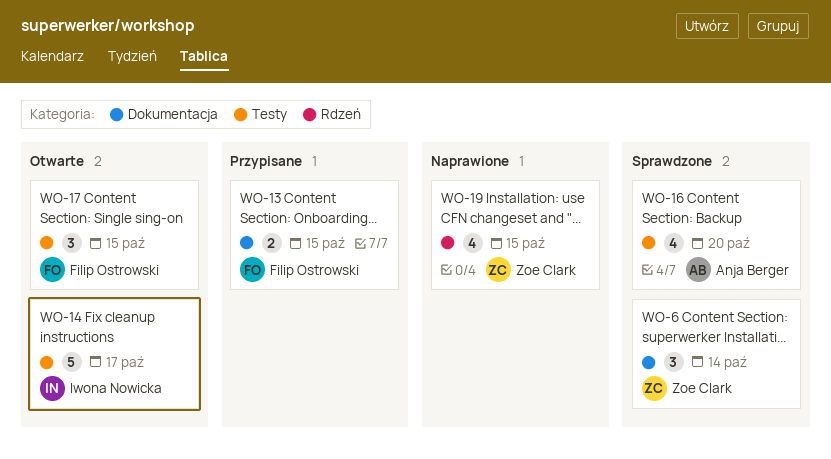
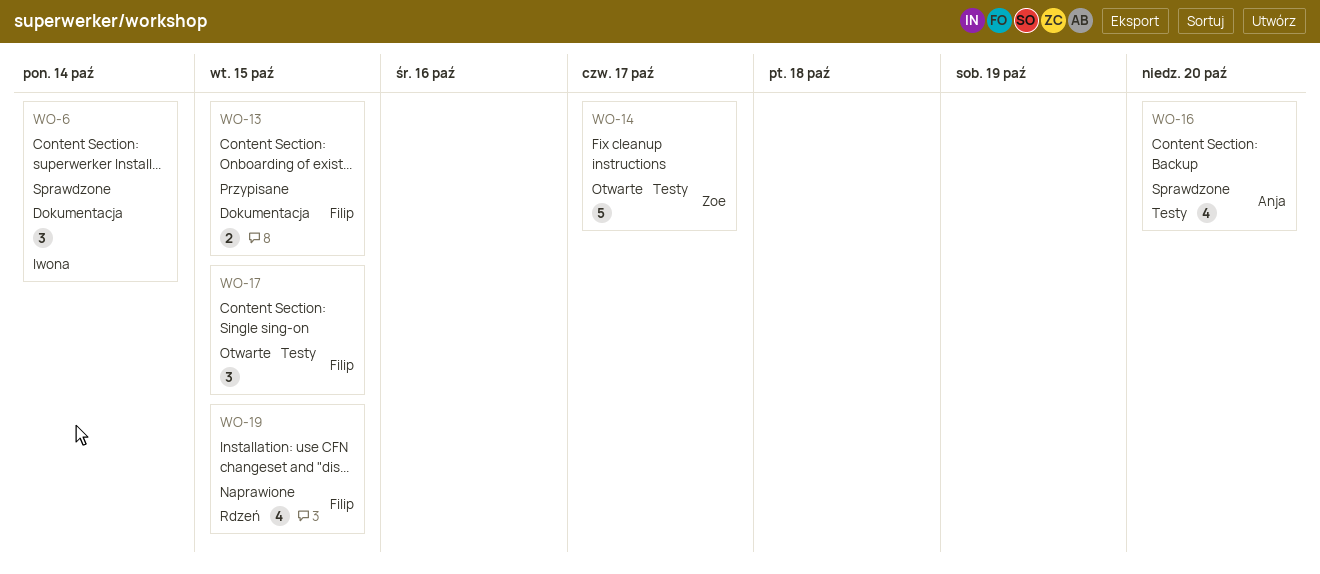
WO-6, owner: Zoe Clark -> Iwona Nowicka
WO-14, owner: Iwona Nowicka -> Zoe Clark
WO-19, owner: Zoe Clark -> Filip Ostrowski

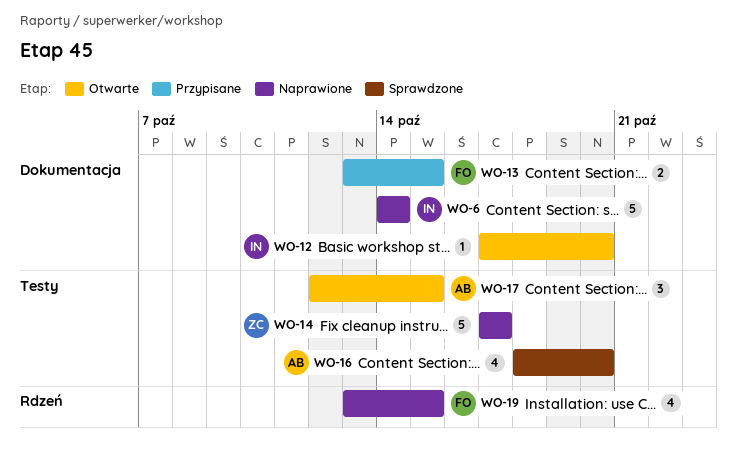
WO-6, status: Sprawdzone -> Naprawione
WO-6, estimate: 3 -> 5
WO-12: none -> present
WO-14, status: Otwarte -> Naprawione
WO-17, owner: Filip -> Anja

